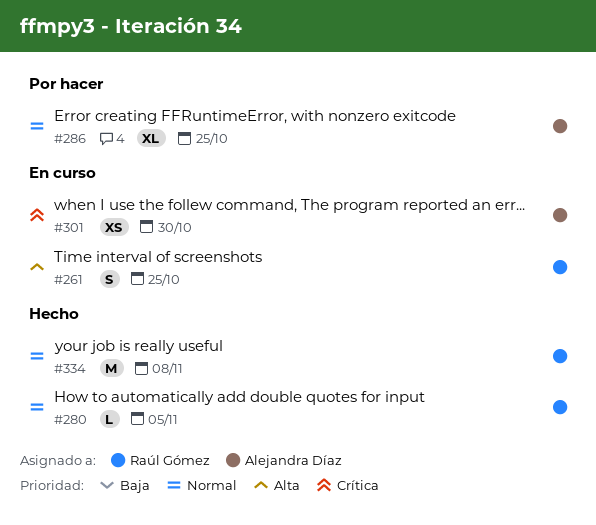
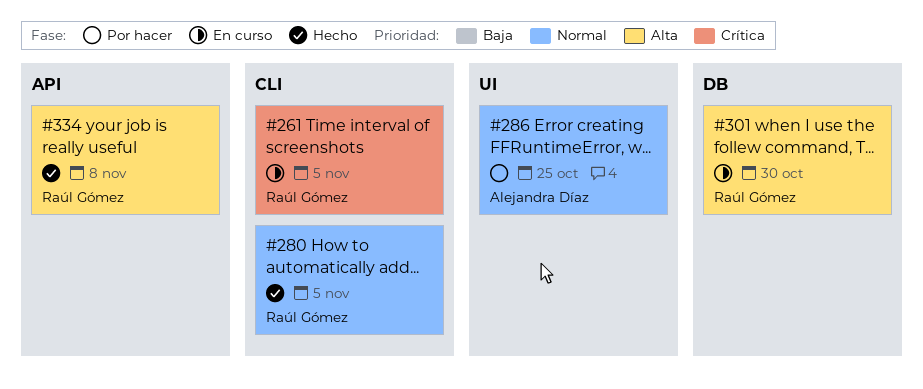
#261, priority: Alta -> Crítica
#261, due: Oct 25 -> Nov 5
#301, owner: Alejandra Díaz -> Raúl Gómez
#301, priority: Crítica -> Alta
#334, priority: Normal -> Alta

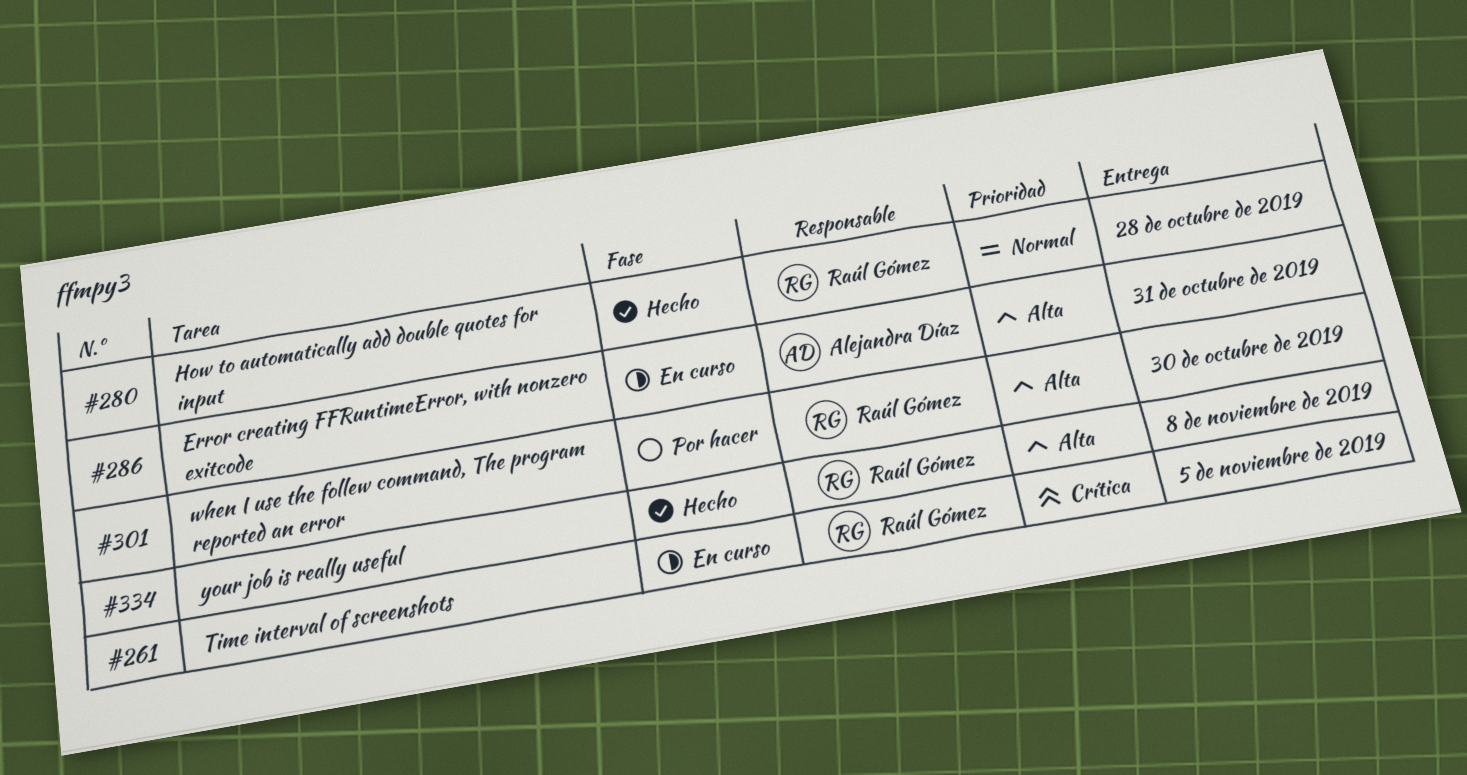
#280, due: Nov 5 -> Oct 28
#286, status: Por hacer -> En curso
#286, priority: Normal -> Alta
#286, due: Oct 25 -> Oct 31
#301, status: En curso -> Por hacer

